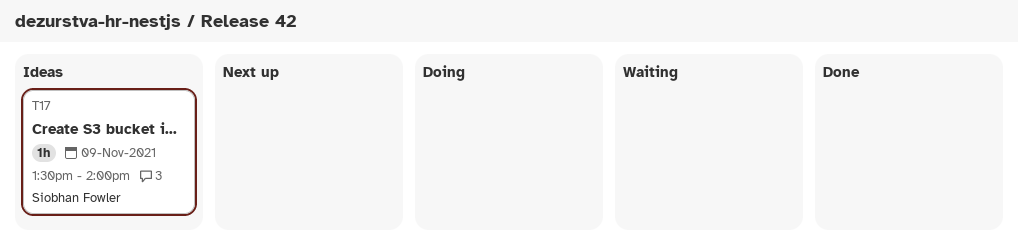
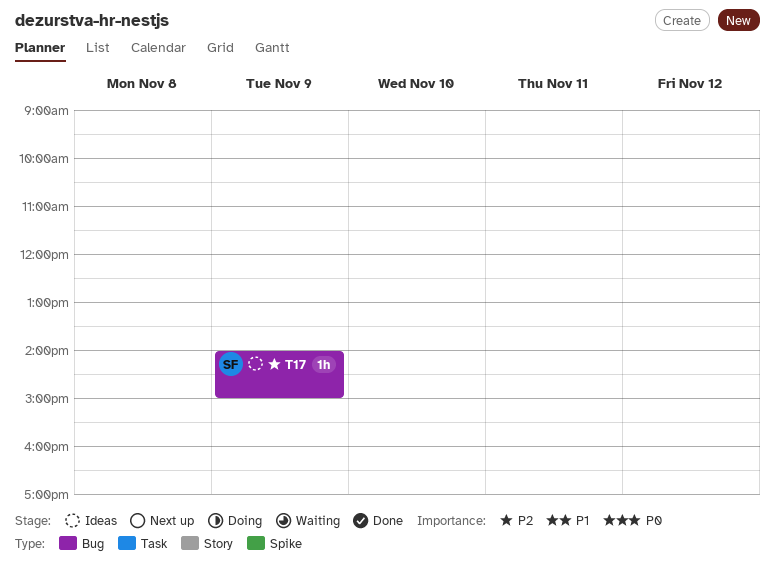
T17, begins: 13:30 -> 14:00
T17, ends: 14:00 -> 15:00

